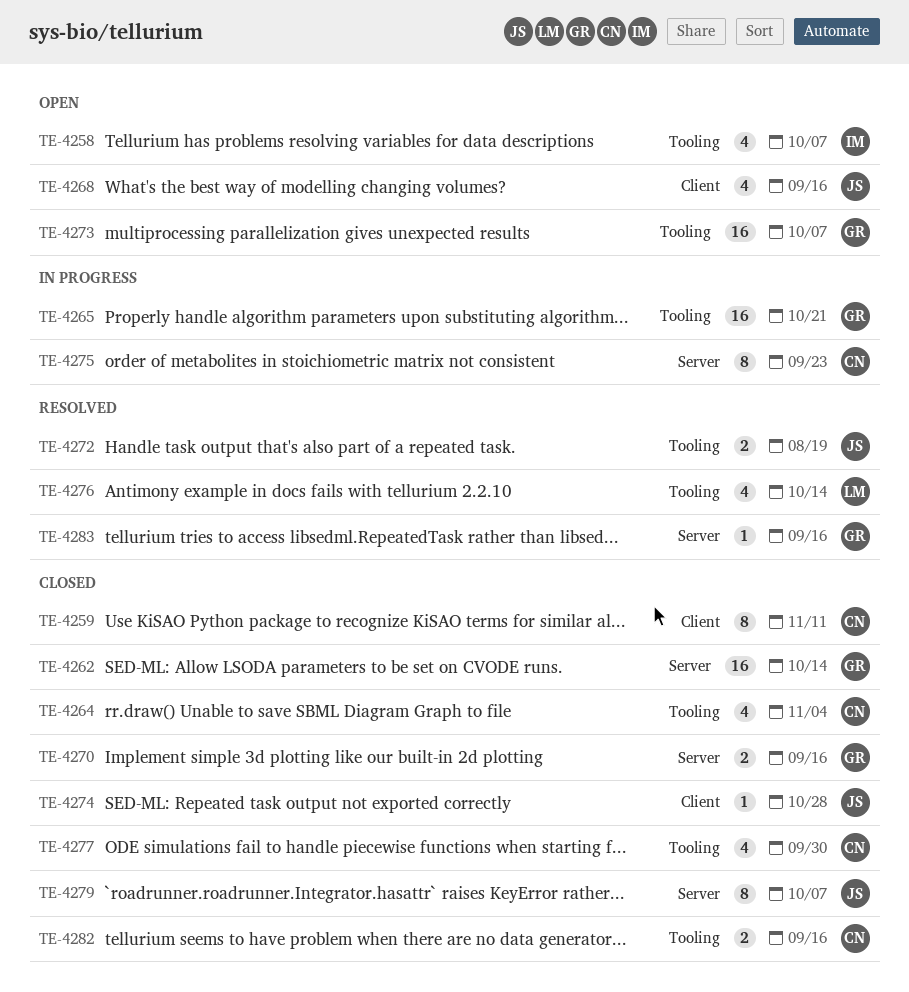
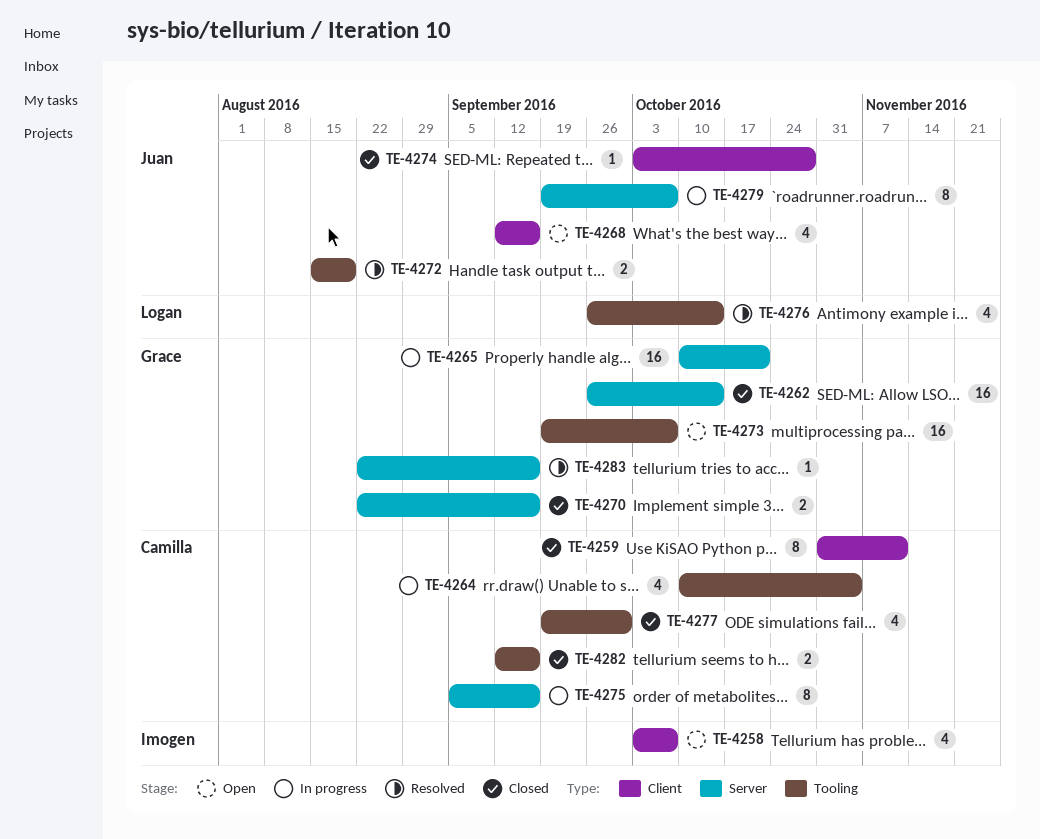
TE-4258, label: Tooling -> Client
TE-4264, status: Closed -> In progress
TE-4265, label: Tooling -> Server
TE-4275, due: Sep 23 -> Sep 16
TE-4279, status: Closed -> In progress

